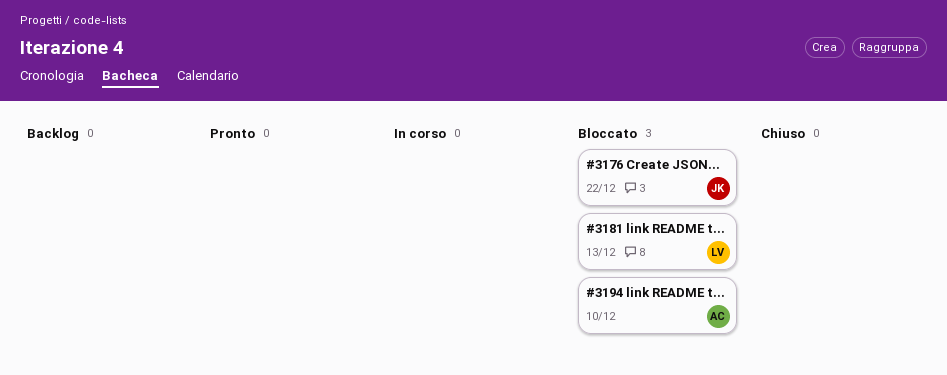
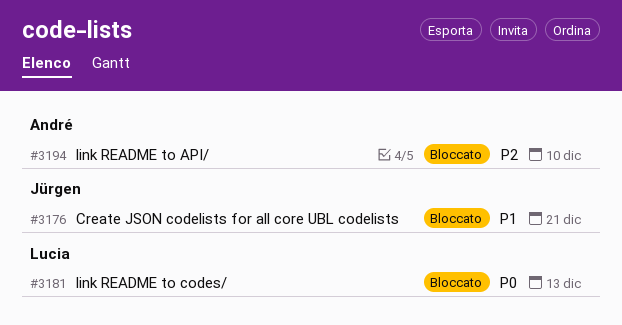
#3176, due: Dec 22 -> Dec 21

